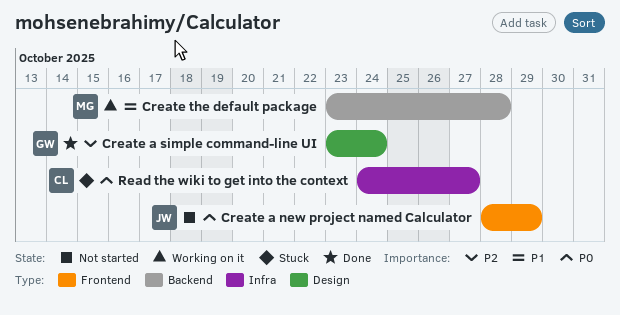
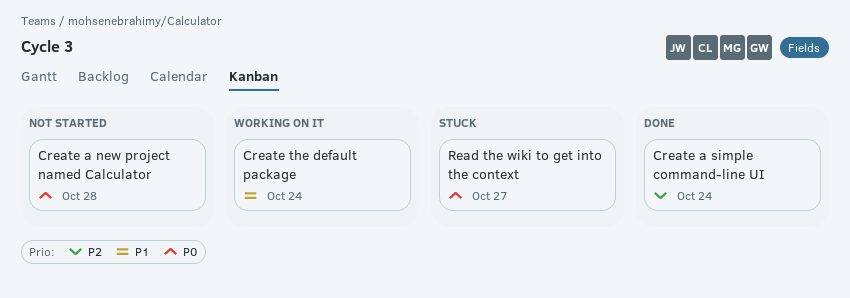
Create a new project named Calculator, due: Oct 29 -> Oct 28
Create the default package, due: Oct 28 -> Oct 24

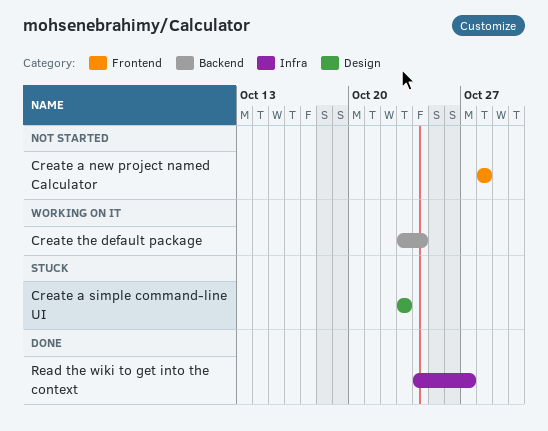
Create a simple command-line UI, status: Done -> Stuck
Create a simple command-line UI, due: Oct 24 -> Oct 23
Read the wiki to get into the context, status: Stuck -> Done

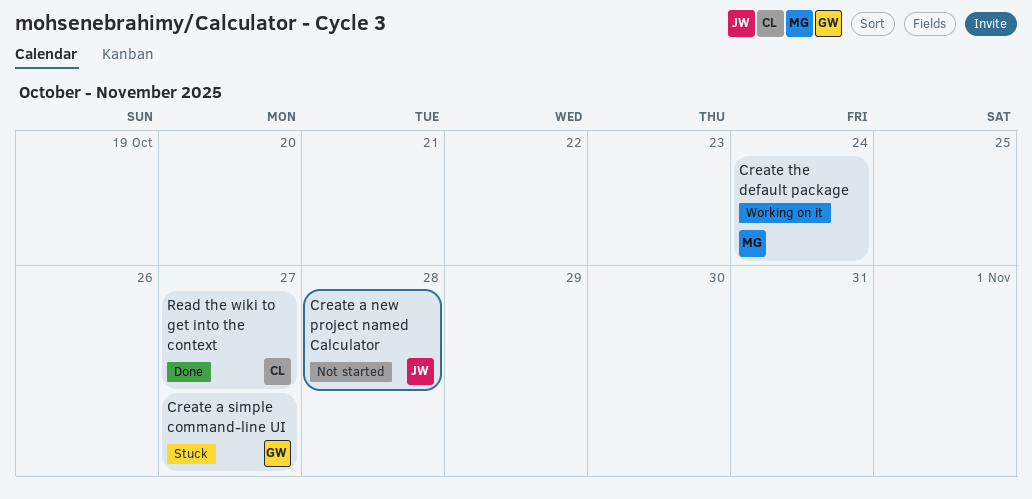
Create a simple command-line UI, due: Oct 23 -> Oct 27

